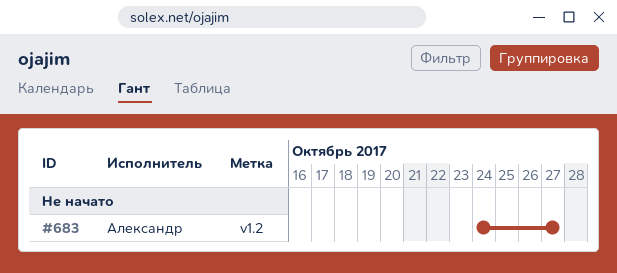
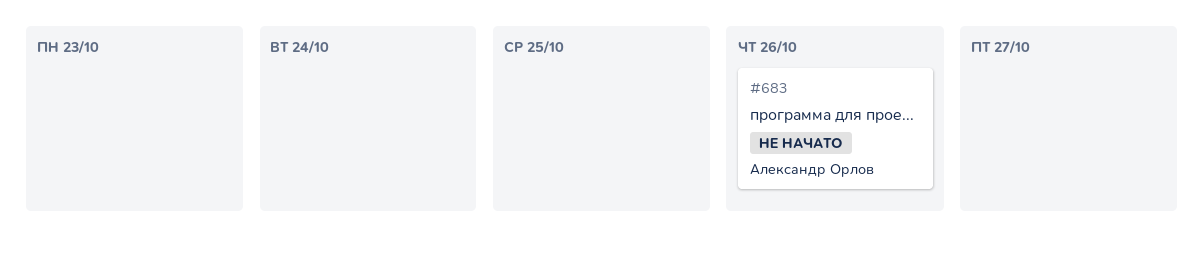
#683, due: Oct 27 -> Oct 26

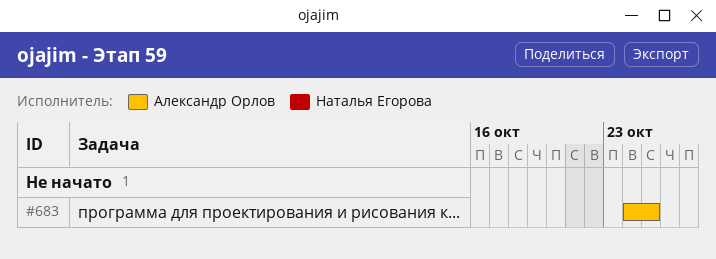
#683, due: Oct 26 -> Oct 25

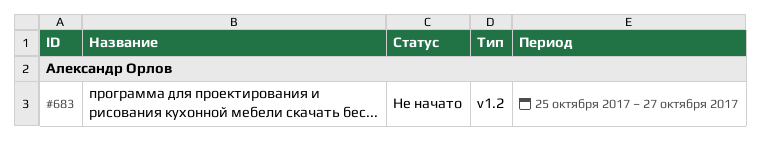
#683, start: Oct 24 -> Oct 25
#683, due: Oct 25 -> Oct 27

